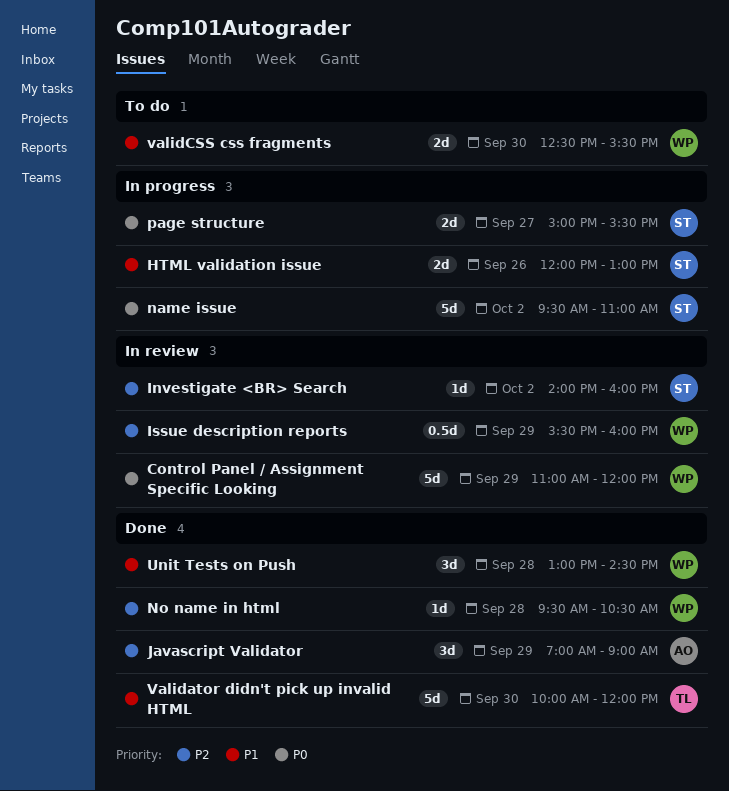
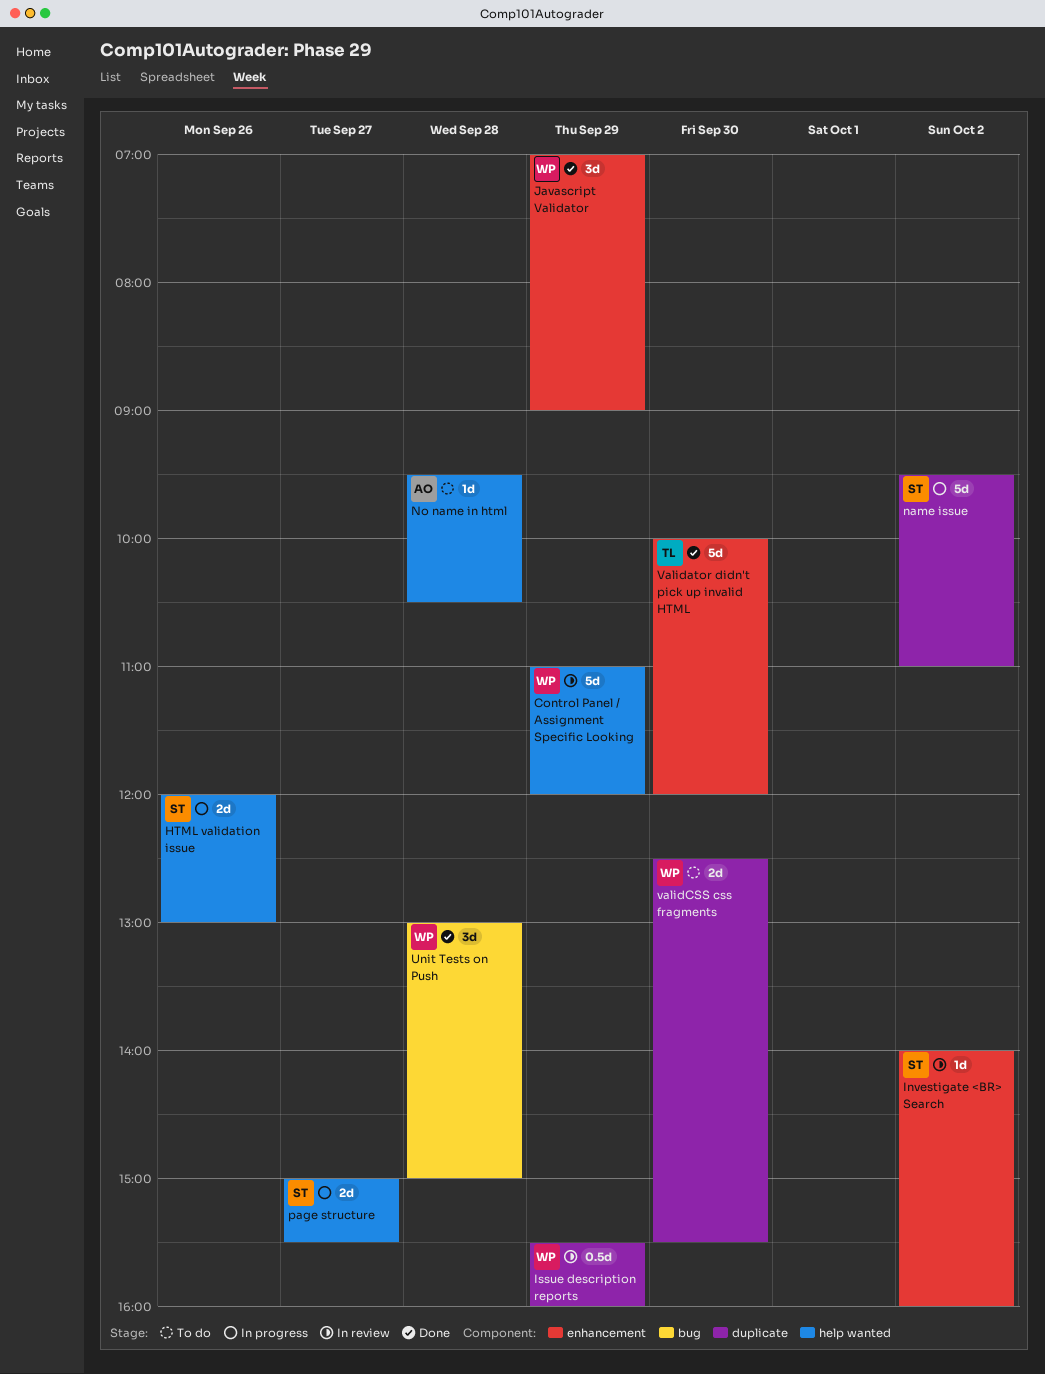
Javascript Validator, owner: AO -> WP
No name in html, status: Done -> To do
No name in html, owner: WP -> AO
Unit Tests on Push, ends: 14:30 -> 15:00

